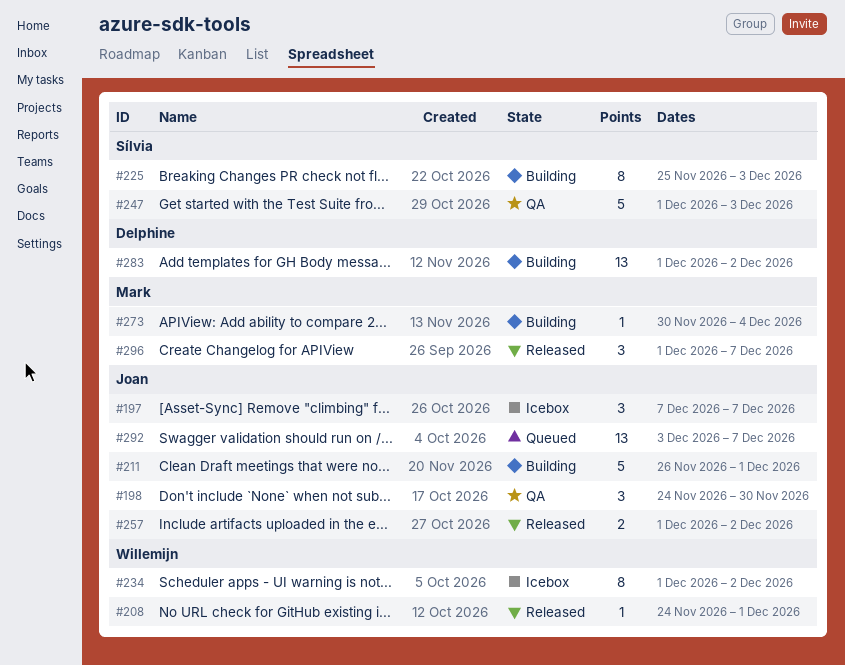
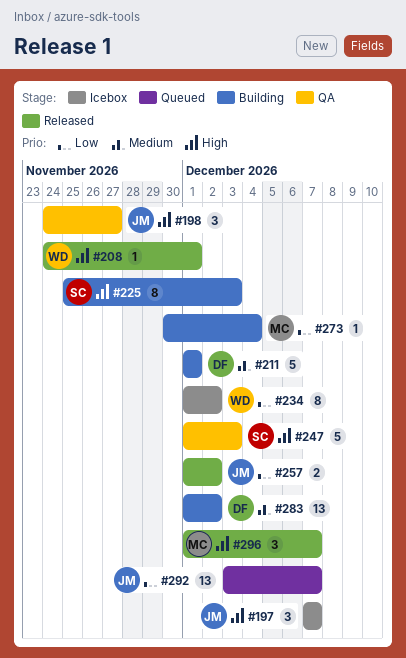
#198, due: Nov 30 -> Nov 27
#211, owner: Joan -> Delphine
#211, start: Nov 26 -> Dec 1

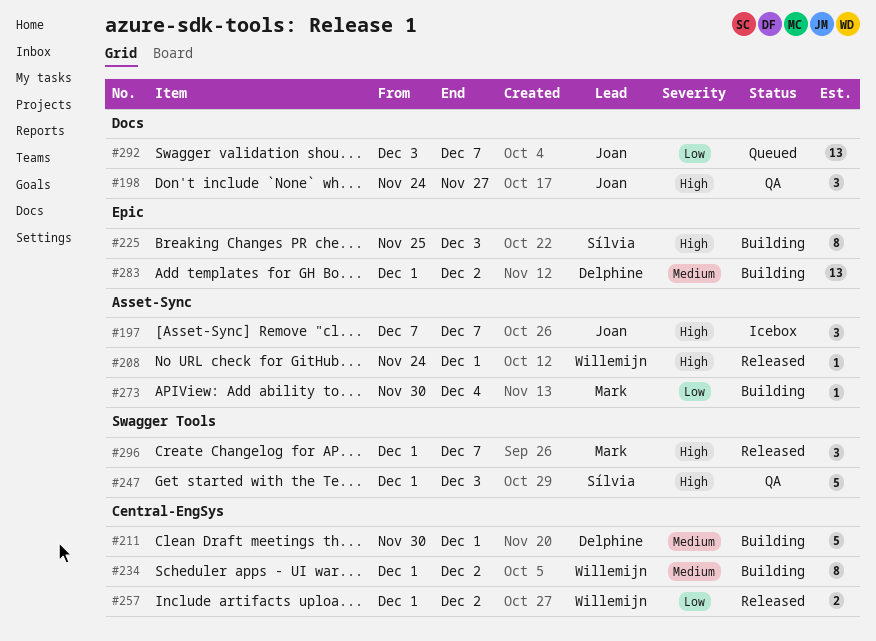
#211, start: Dec 1 -> Nov 30
#234, status: Icebox -> Building
#234, priority: Low -> Medium
#257, owner: Joan -> Willemijn

